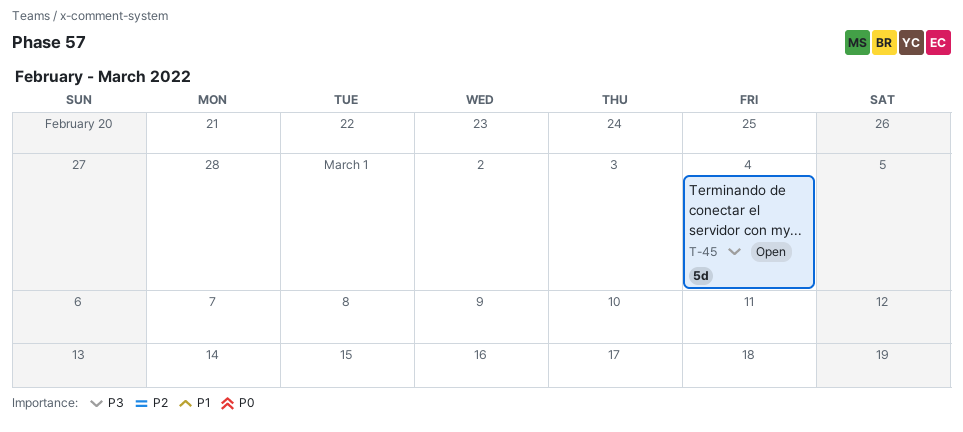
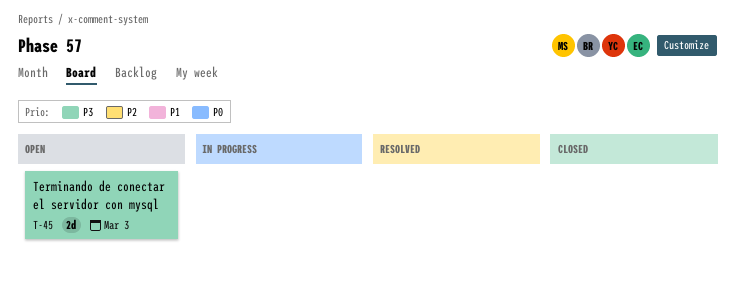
T-45, estimate: 5d -> 2d
T-45, due: Mar 4 -> Mar 3

